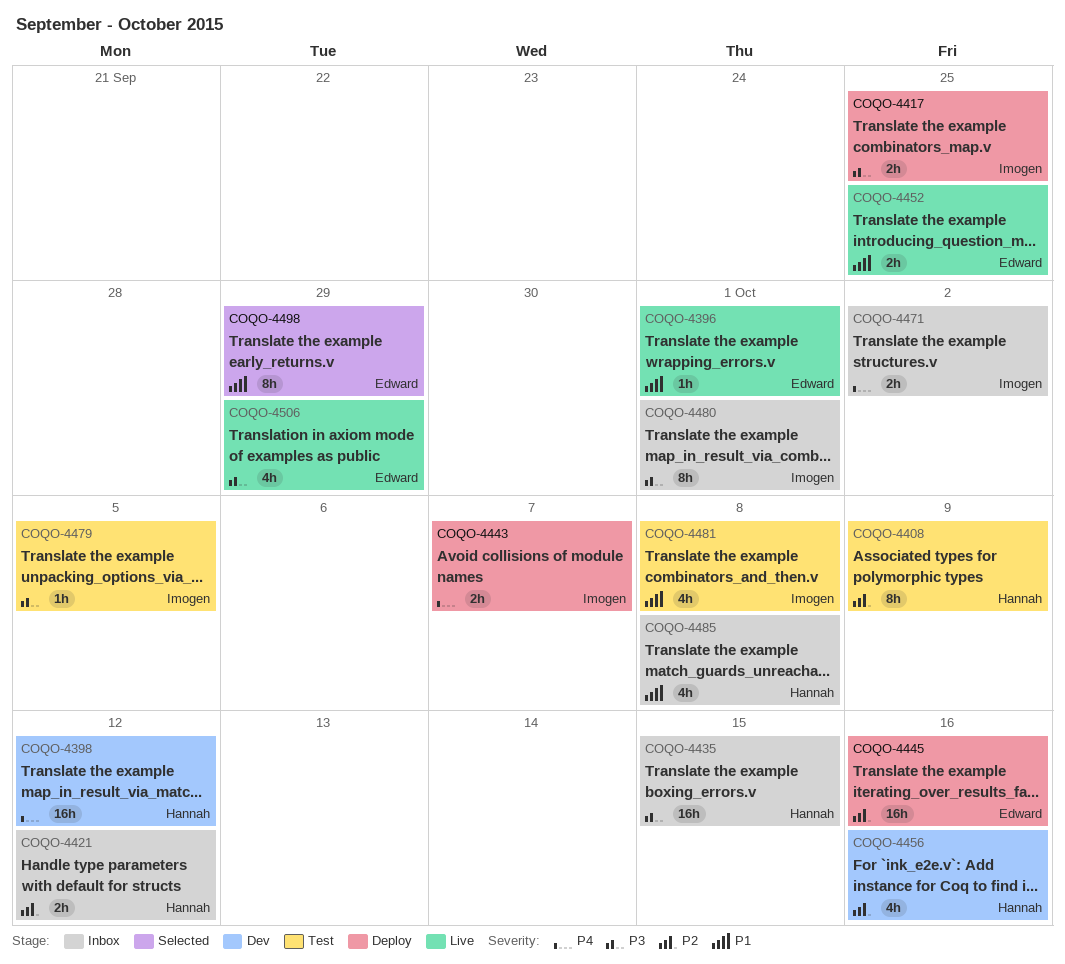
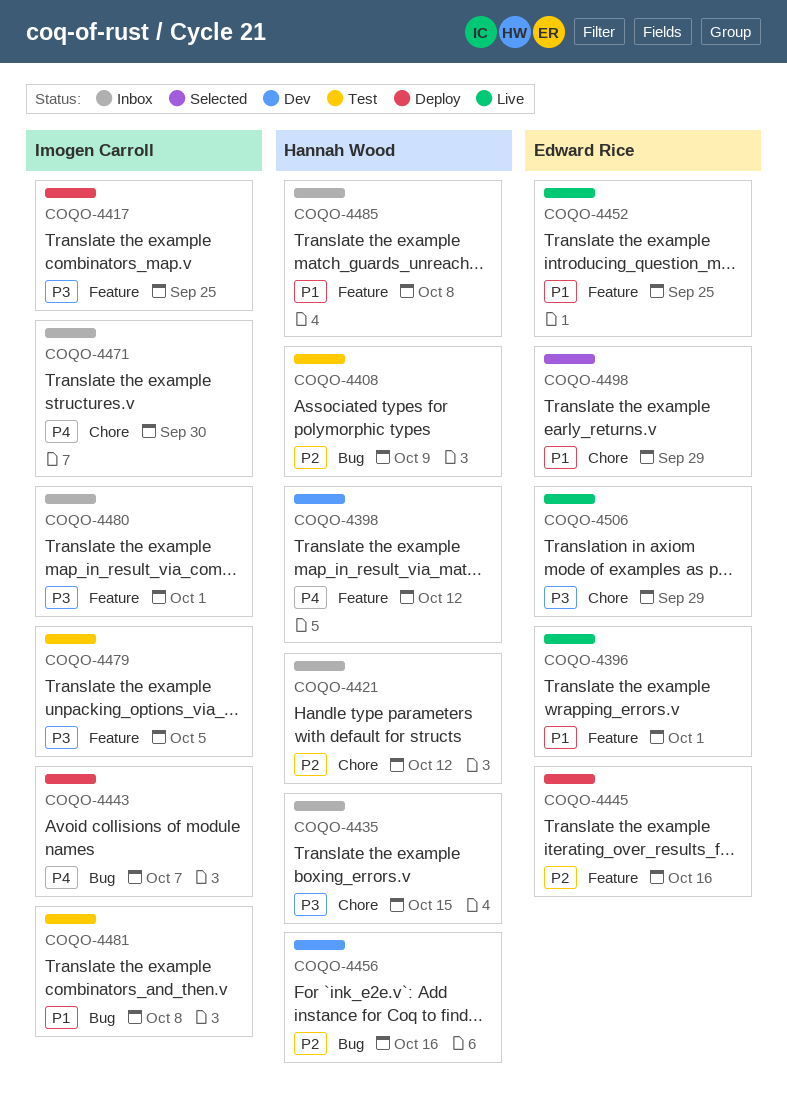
COQO-4471, due: Oct 2 -> Sep 30

